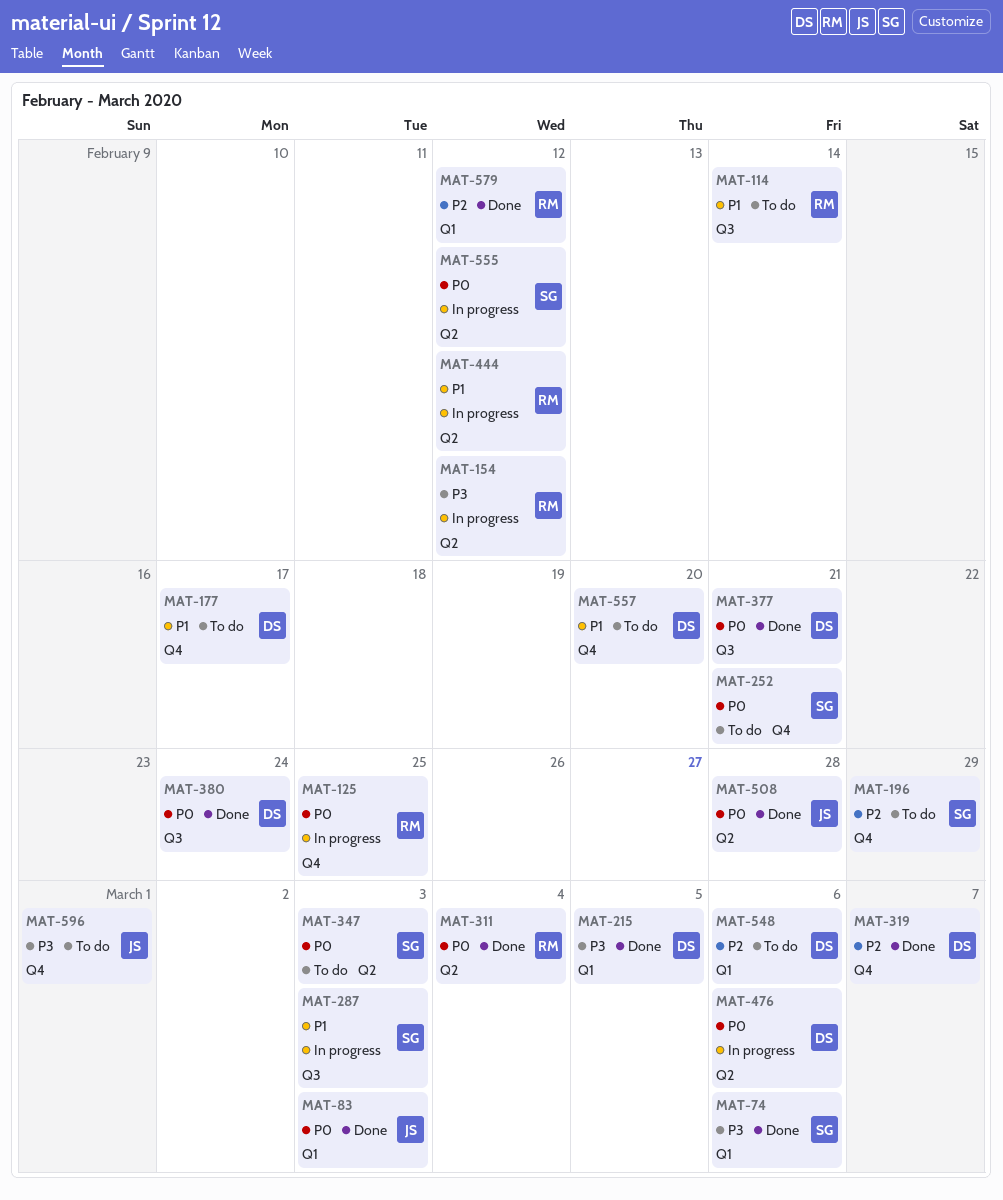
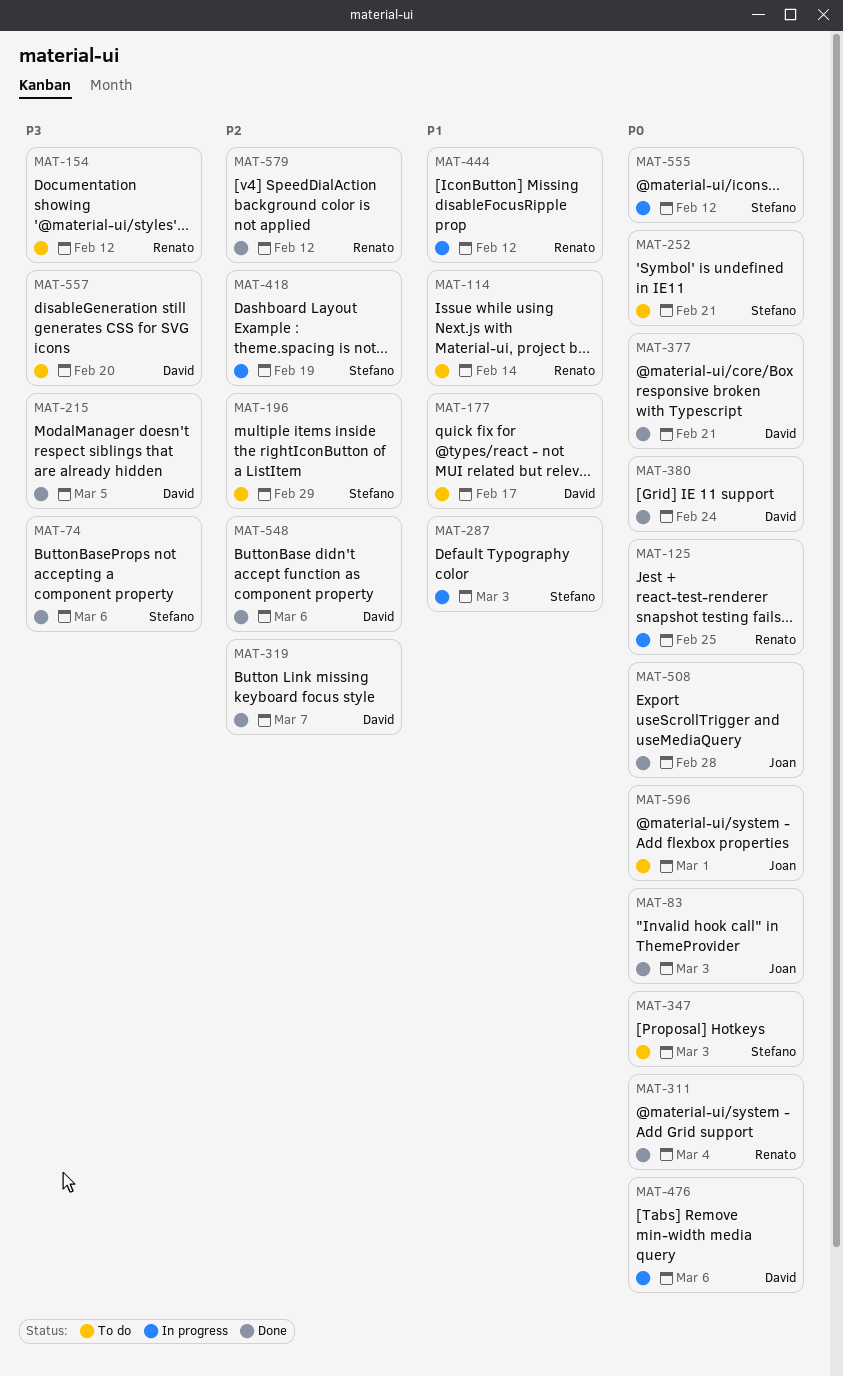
MAT-154, status: In progress -> To do
MAT-418: none -> present
MAT-548, status: To do -> Done
MAT-557, priority: P1 -> P3
MAT-596, priority: P3 -> P0

